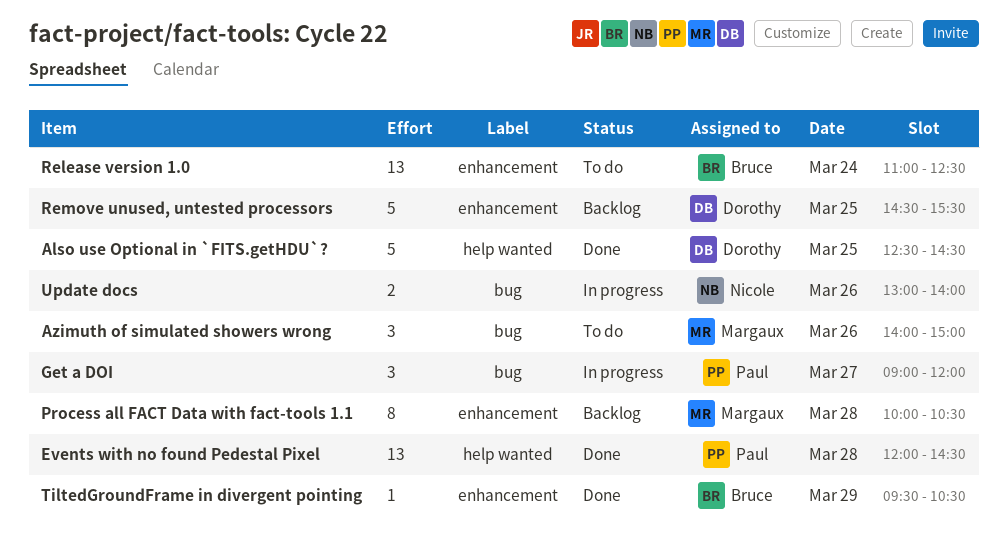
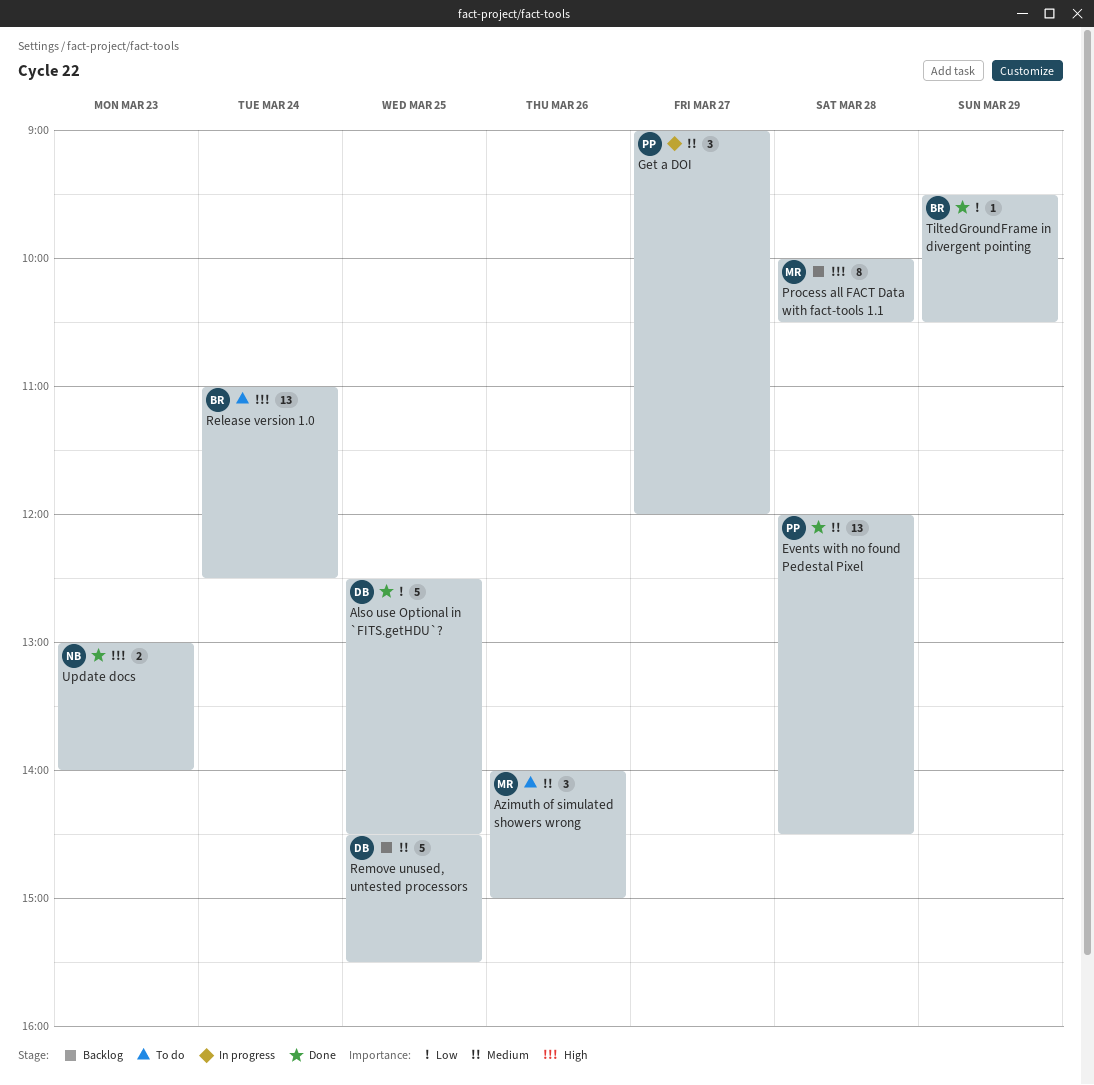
Update docs, status: In progress -> Done
Update docs, day: Mar 26 -> Mar 23

